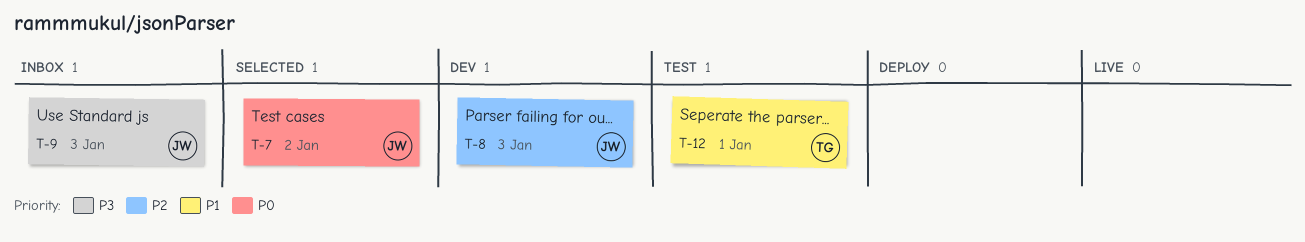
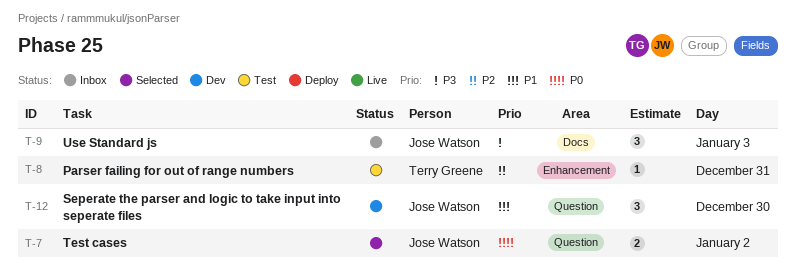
T-8, status: Dev -> Test
T-8, owner: Jose Watson -> Terry Greene
T-8, day: Jan 3 -> Dec 31
T-12, status: Test -> Dev
T-12, owner: Terry Greene -> Jose Watson
T-12, day: Jan 1 -> Dec 30

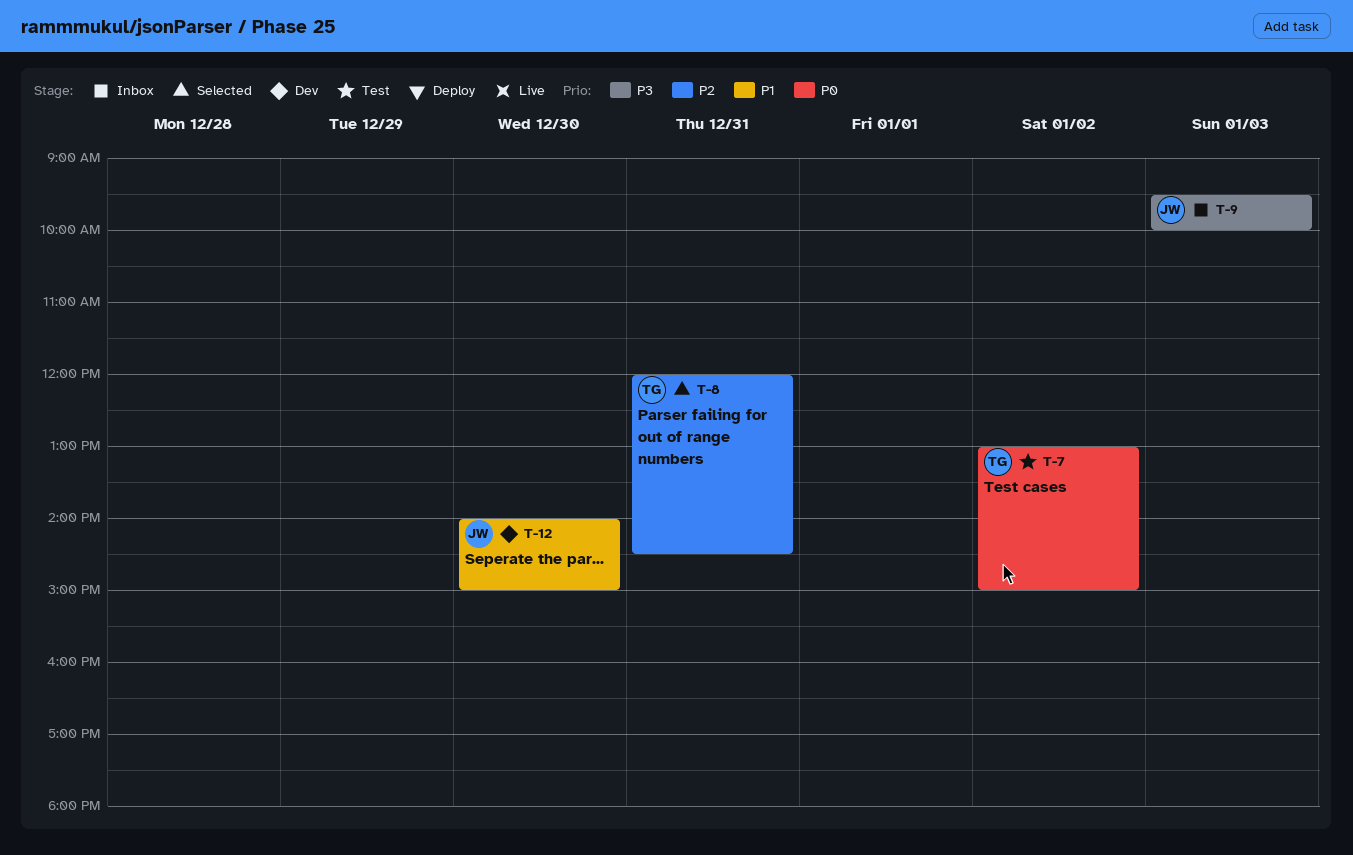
T-7, status: Selected -> Test
T-7, owner: Jose Watson -> Terry Greene
T-8, status: Test -> Selected

